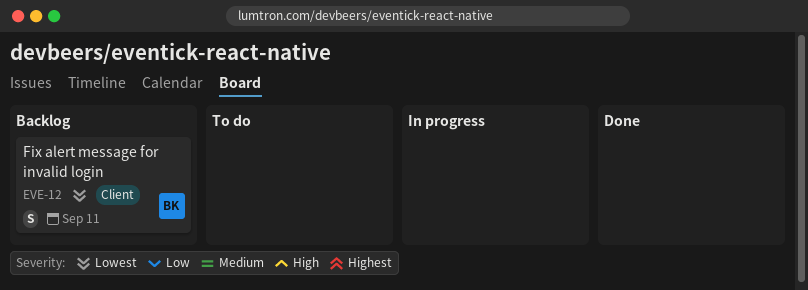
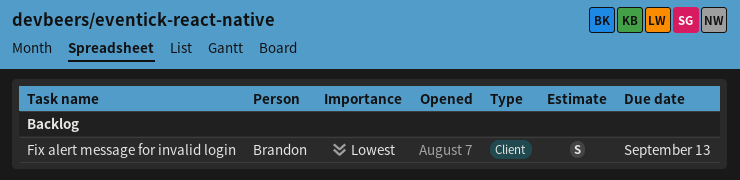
Fix alert message for invalid login, due: Sep 11 -> Sep 13

